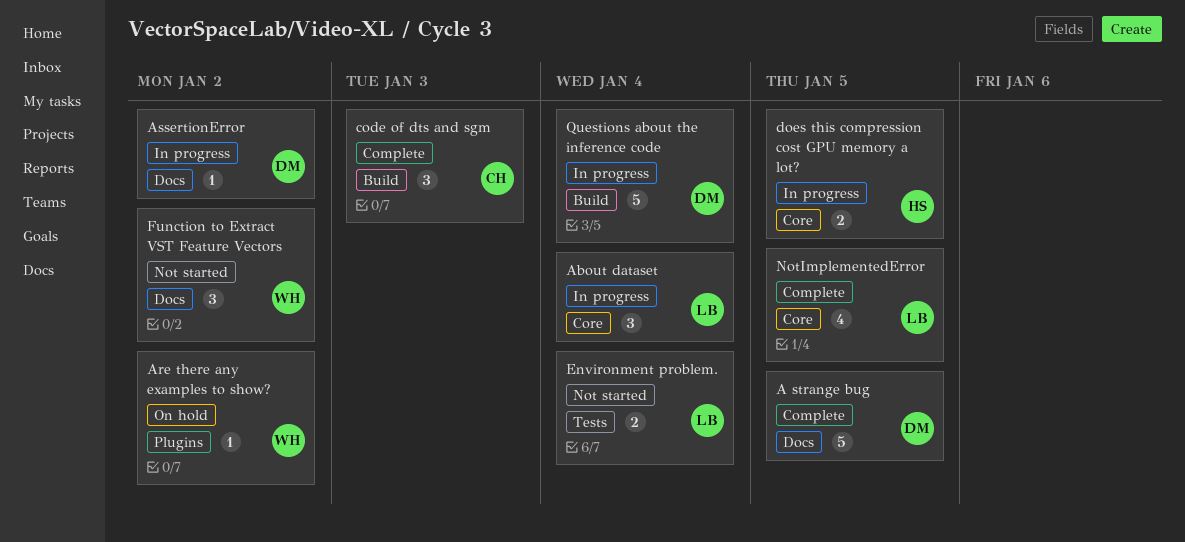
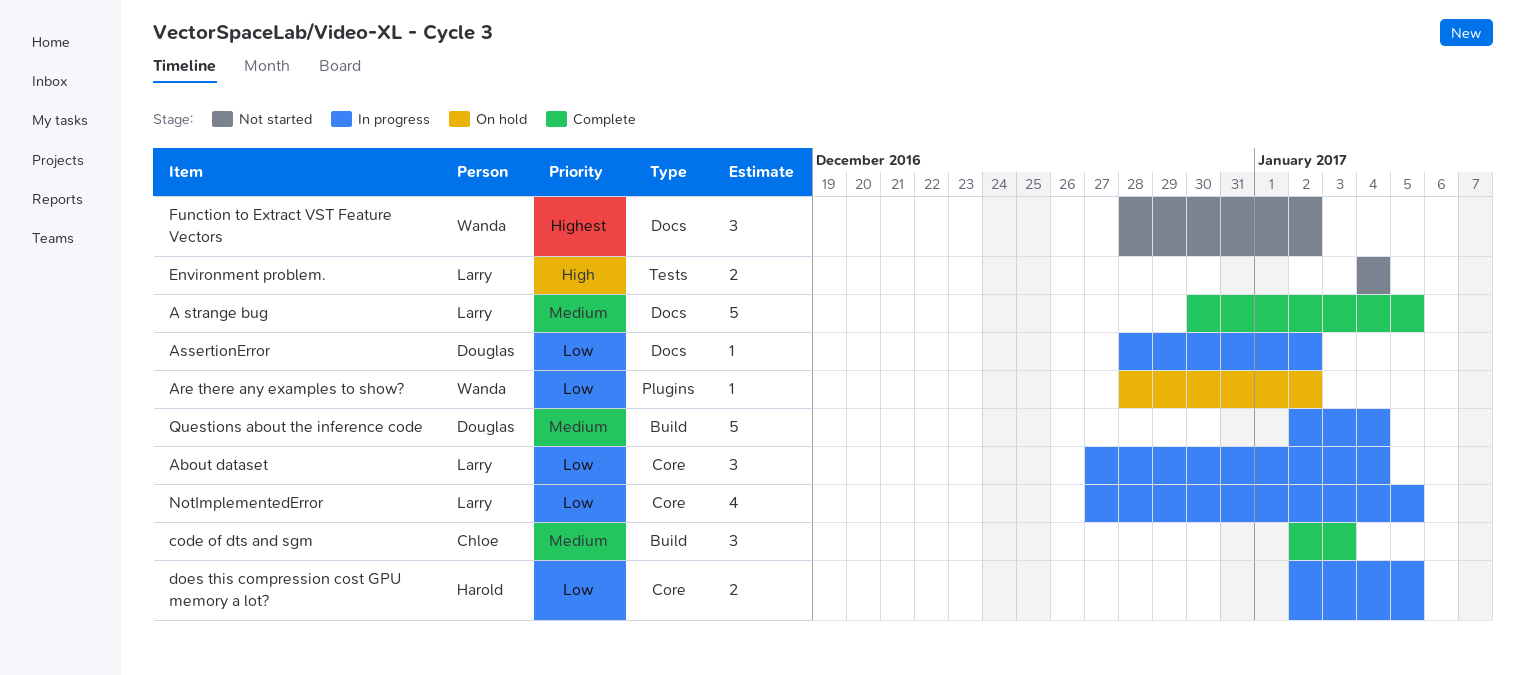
A strange bug, owner: Douglas -> Larry
NotImplementedError, status: Complete -> In progress

